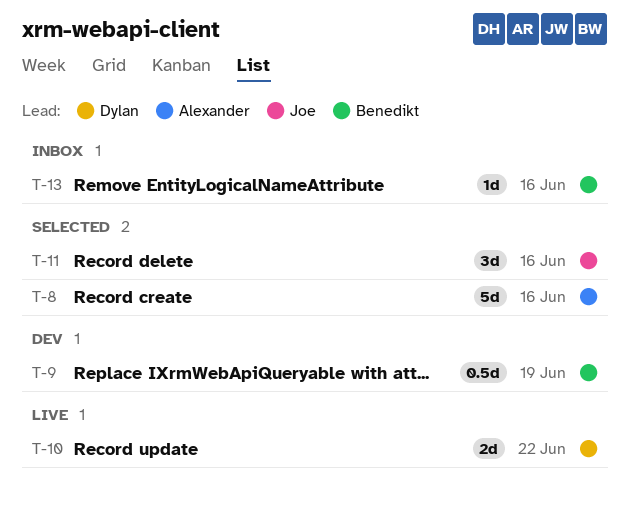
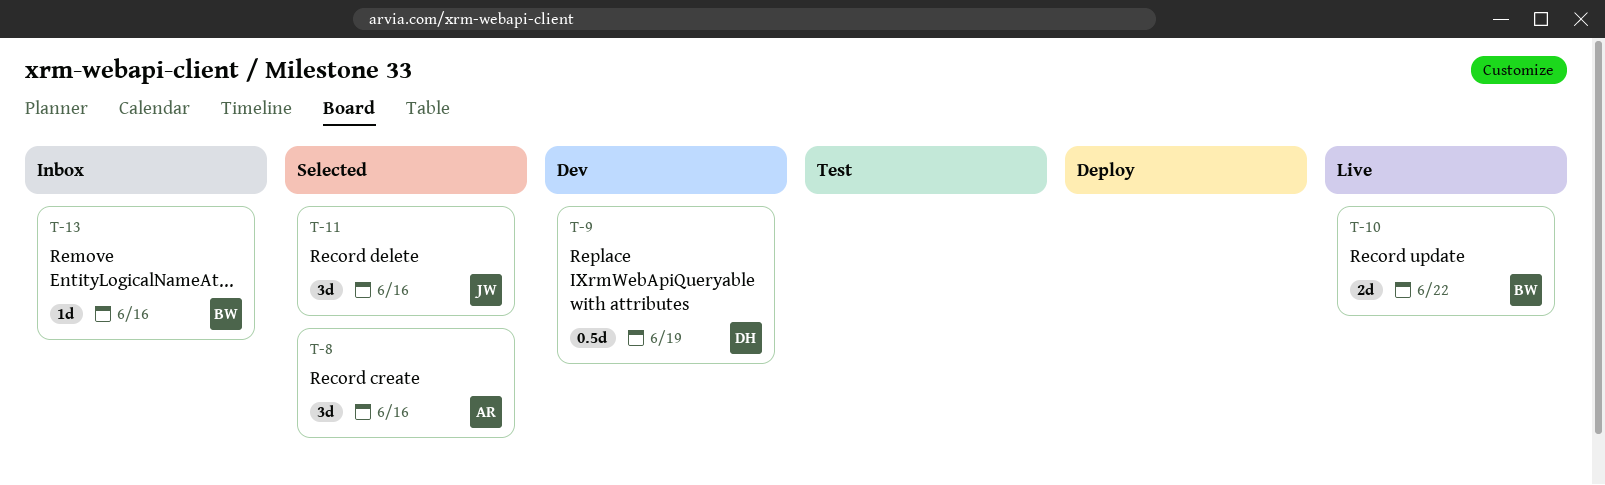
T-8, estimate: 5d -> 3d
T-9, owner: Benedikt -> Dylan
T-10, owner: Dylan -> Benedikt

